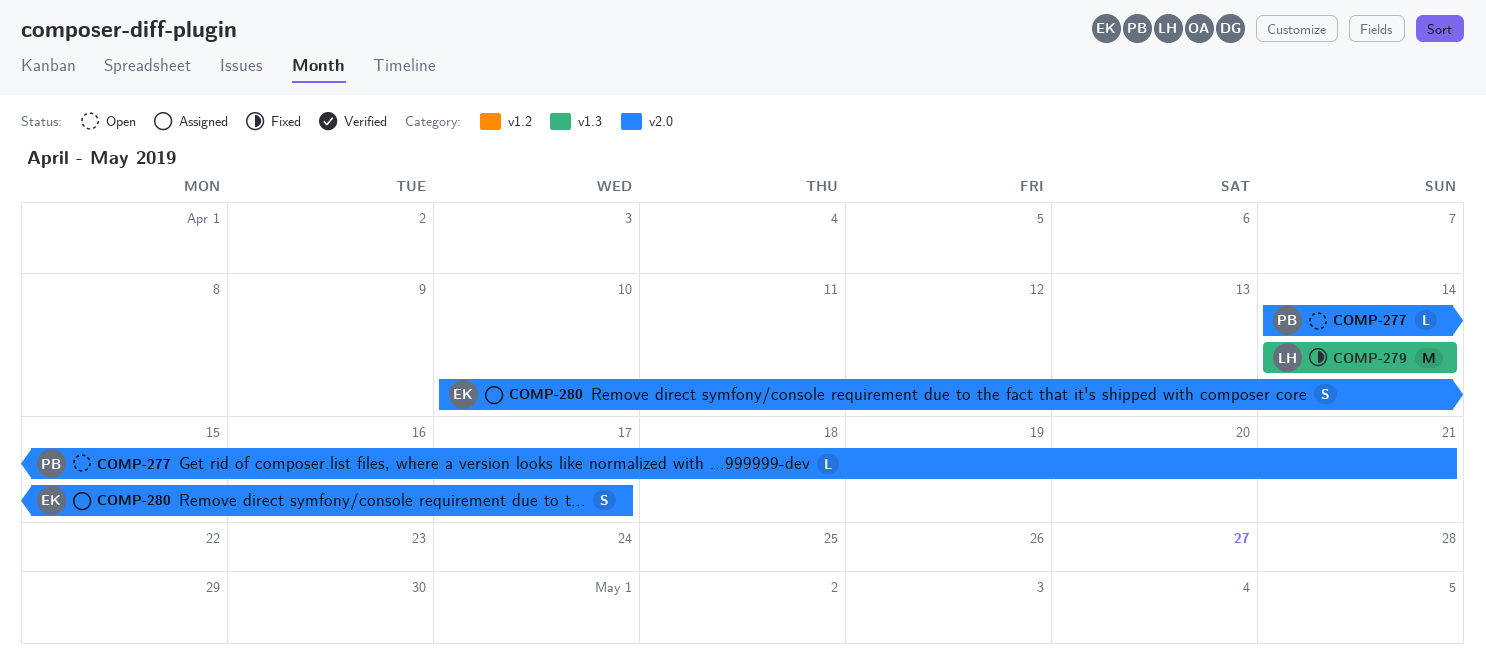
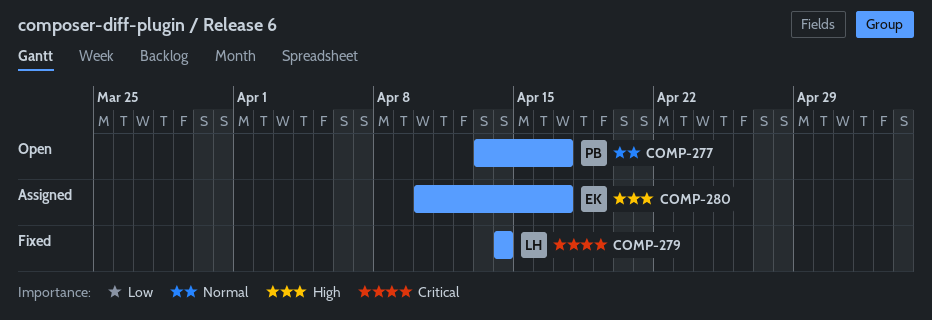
COMP-277, start: Apr 14 -> Apr 13
COMP-277, due: Apr 21 -> Apr 17

